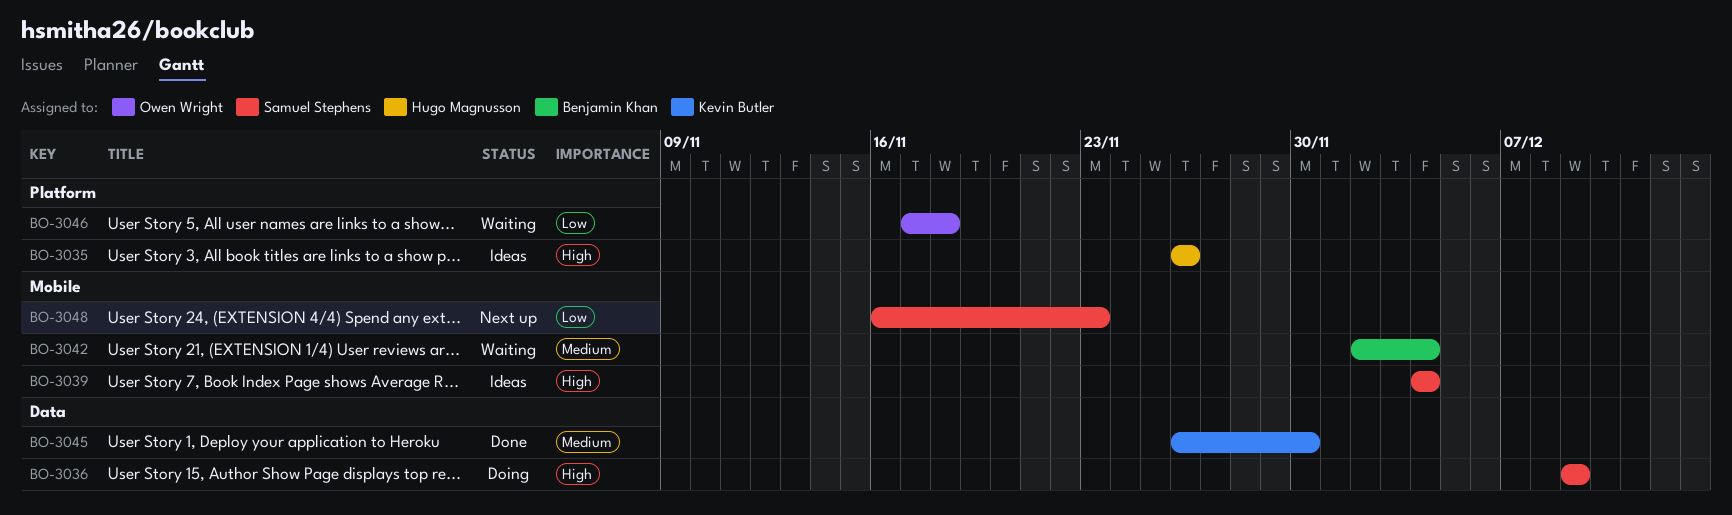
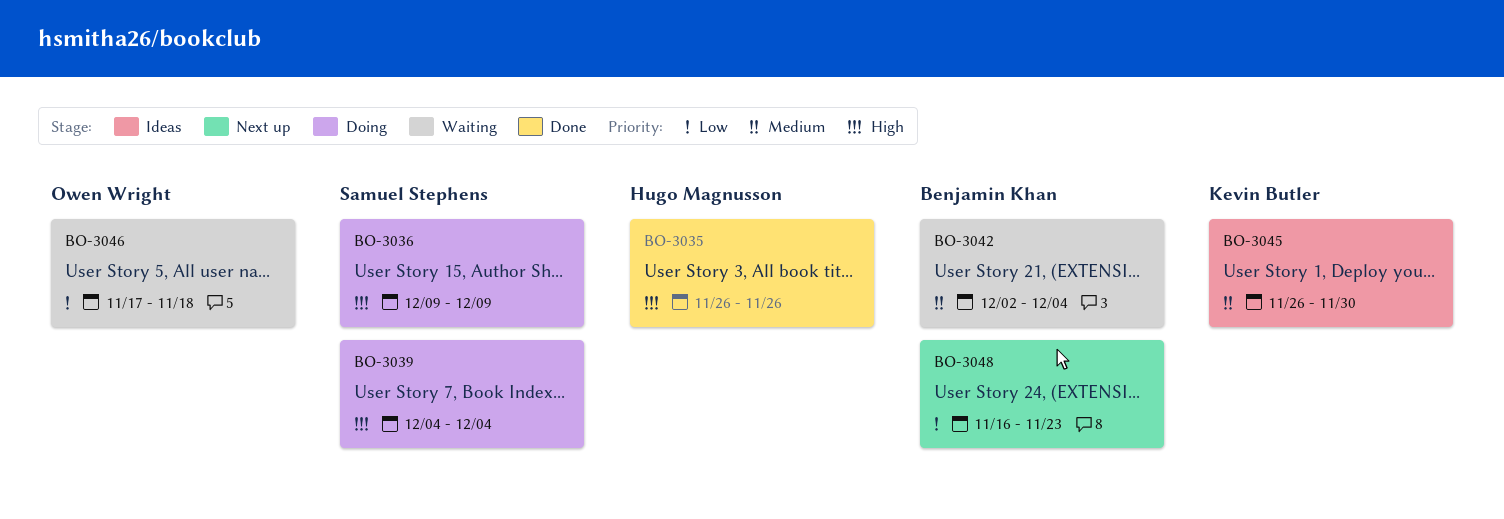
BO-3035, status: Ideas -> Done
BO-3039, status: Ideas -> Doing
BO-3045, status: Done -> Ideas
BO-3048, owner: Samuel Stephens -> Benjamin Khan

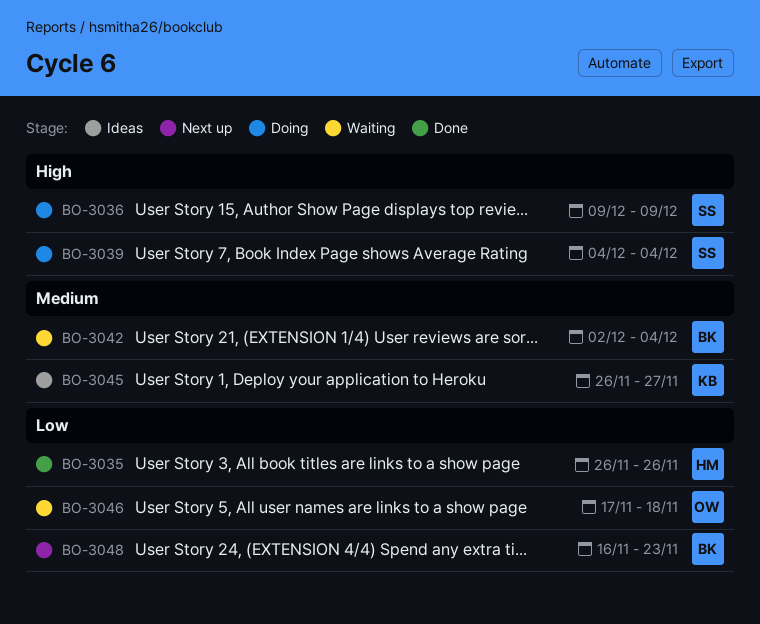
BO-3035, priority: High -> Low
BO-3045, due: Nov 30 -> Nov 27

